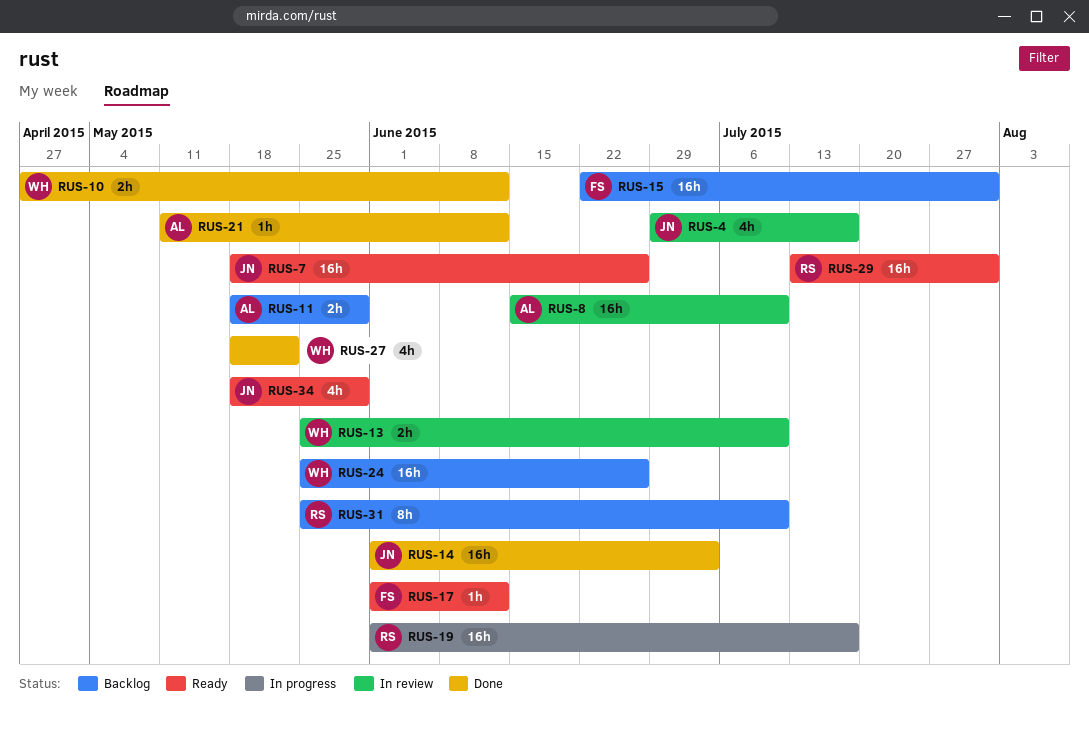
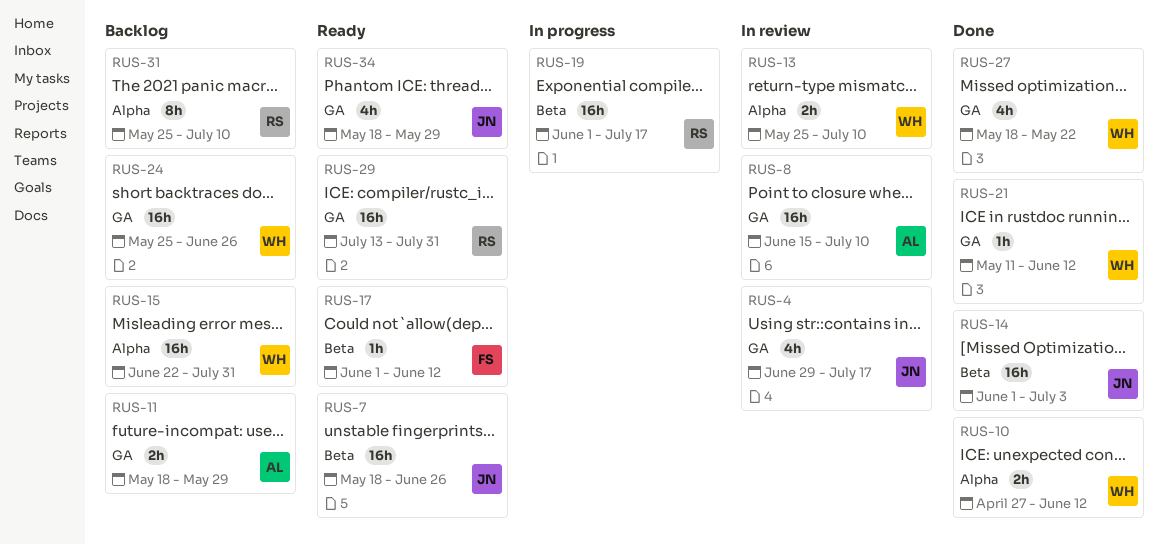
RUS-15, owner: FS -> WH
RUS-21, owner: AL -> WH

